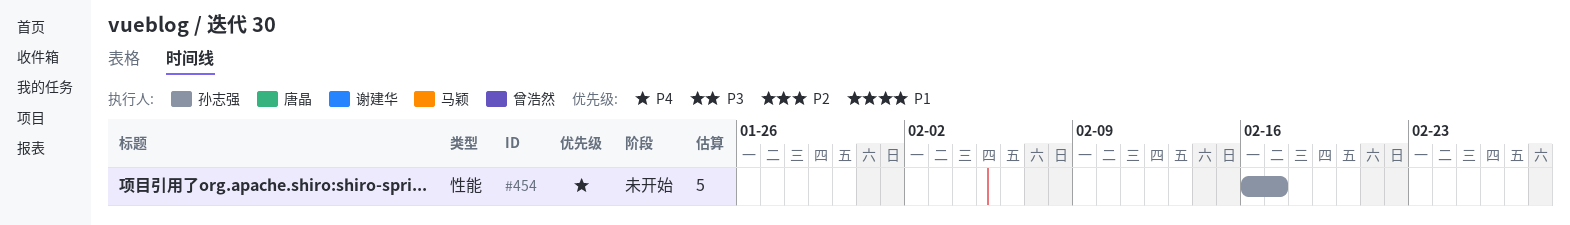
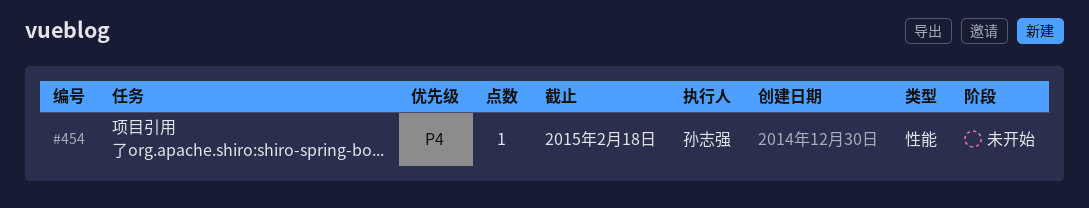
#454, estimate: 5 -> 1
#454, due: Feb 17 -> Feb 18

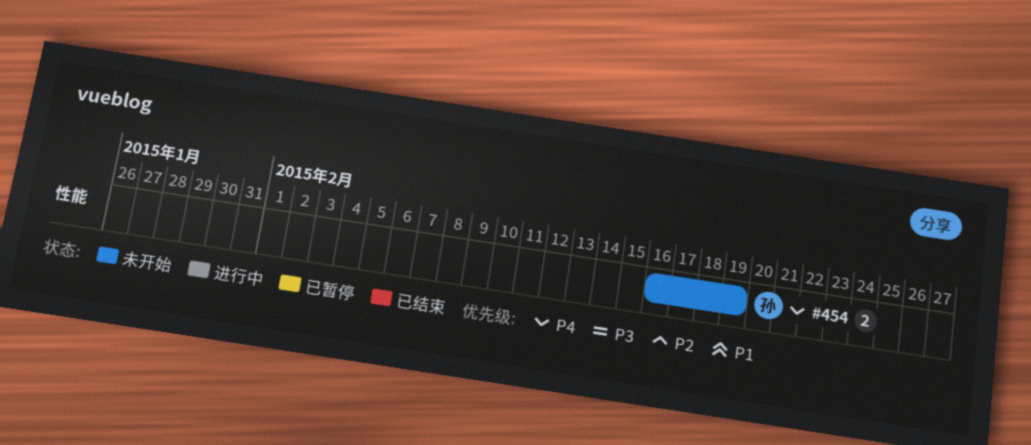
#454, estimate: 1 -> 2
#454, due: Feb 18 -> Feb 19

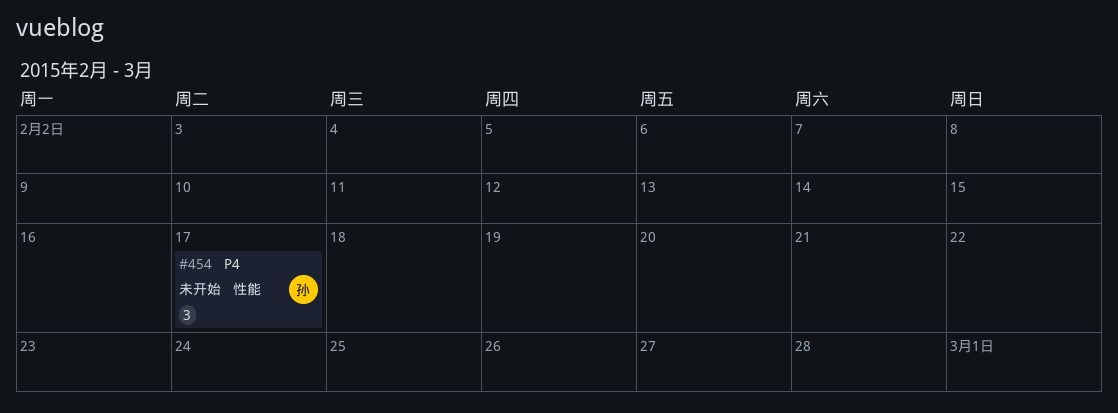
#454, estimate: 2 -> 3
#454, due: Feb 19 -> Feb 17

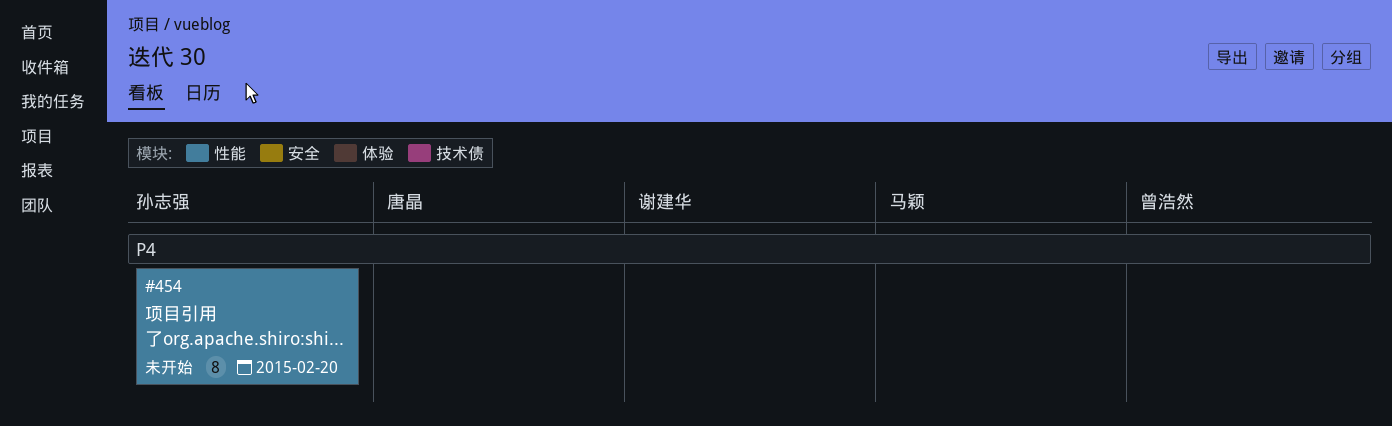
#454, estimate: 3 -> 8
#454, due: Feb 17 -> Feb 20

